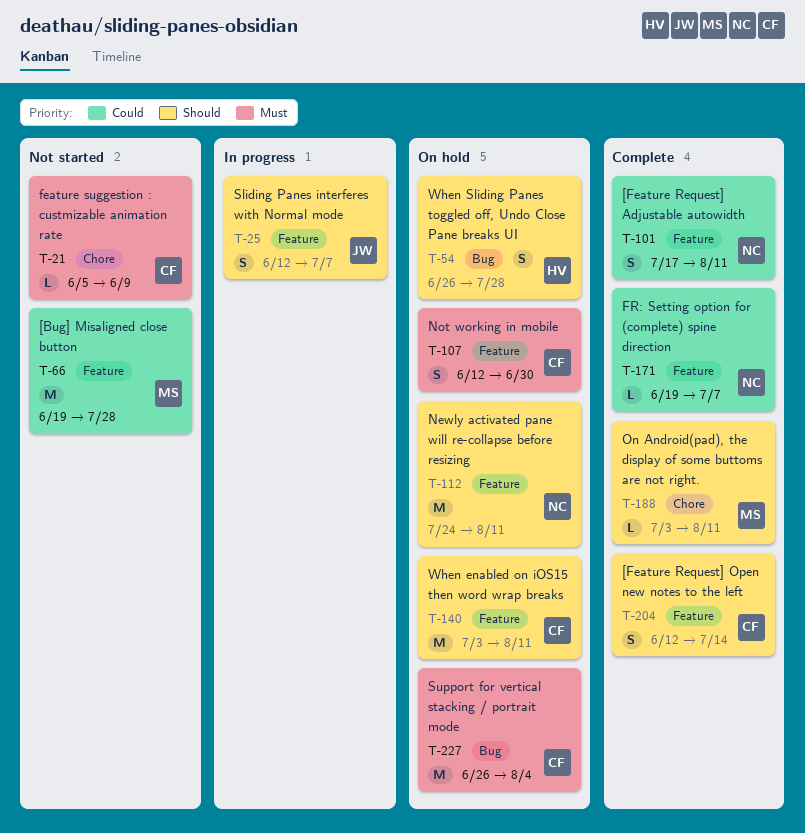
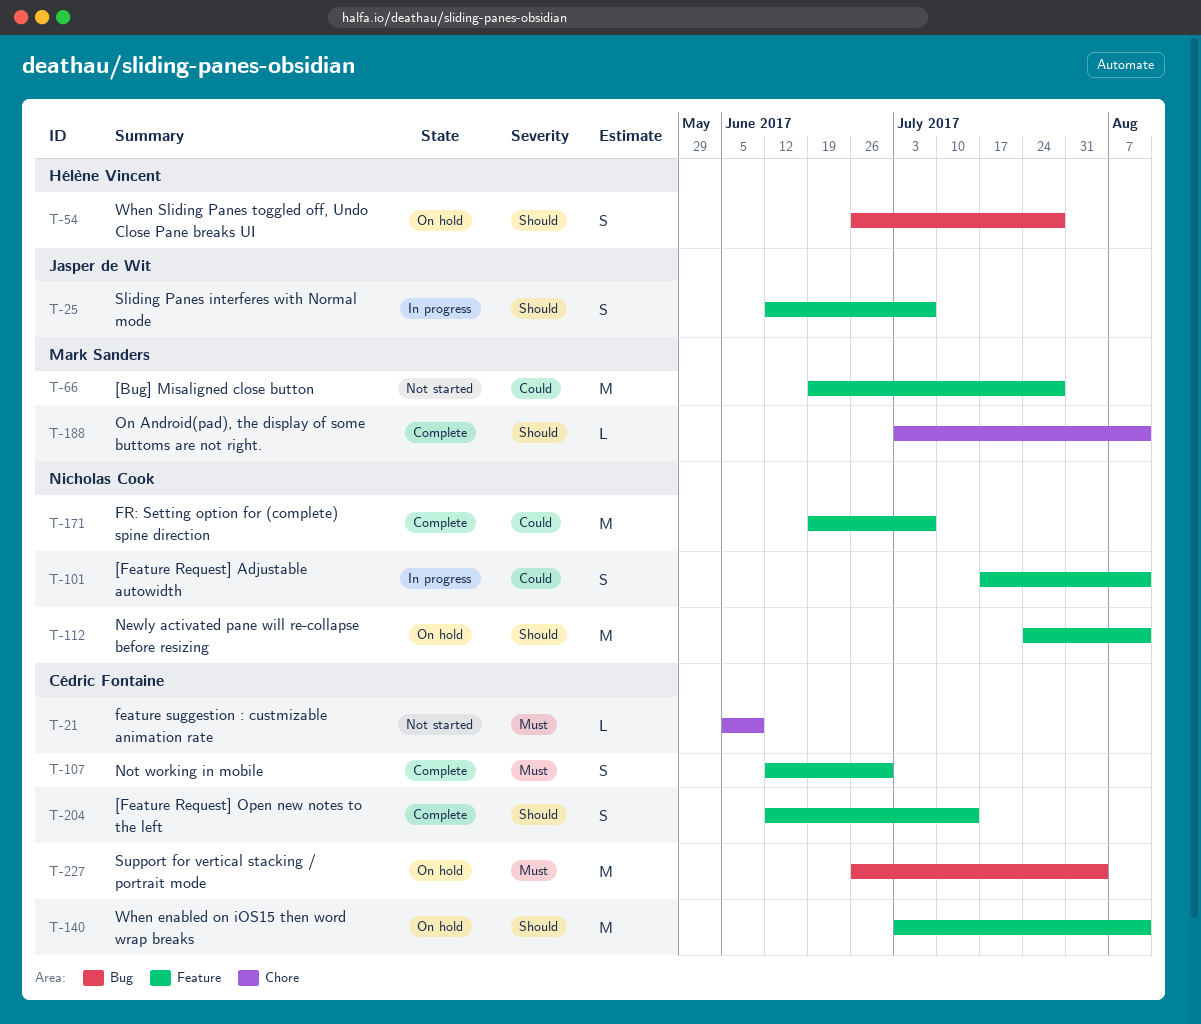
T-101, status: Complete -> In progress
T-107, status: On hold -> Complete
T-171, estimate: L -> M

